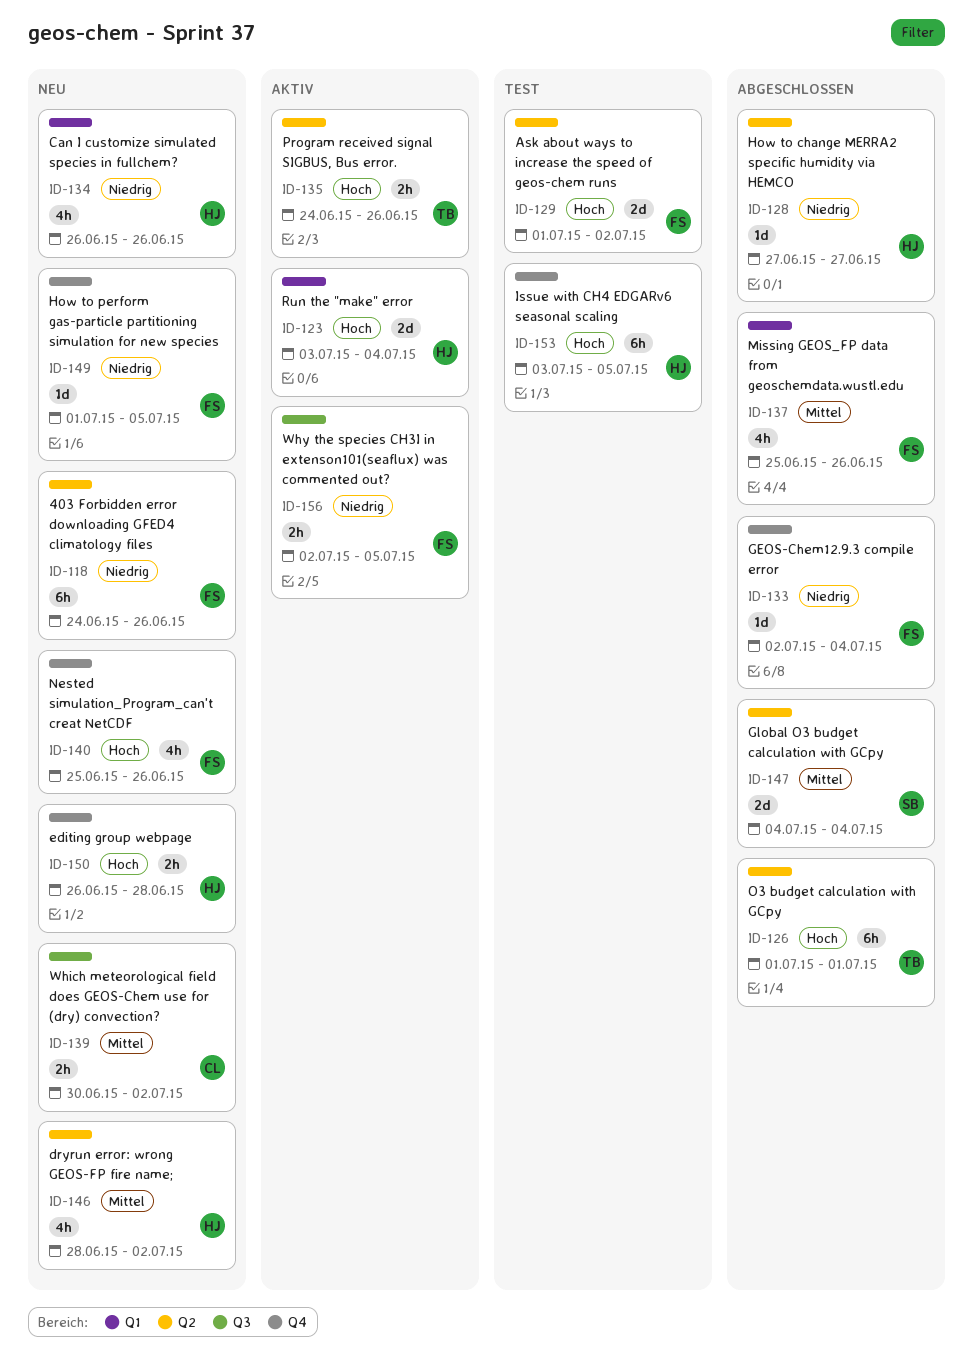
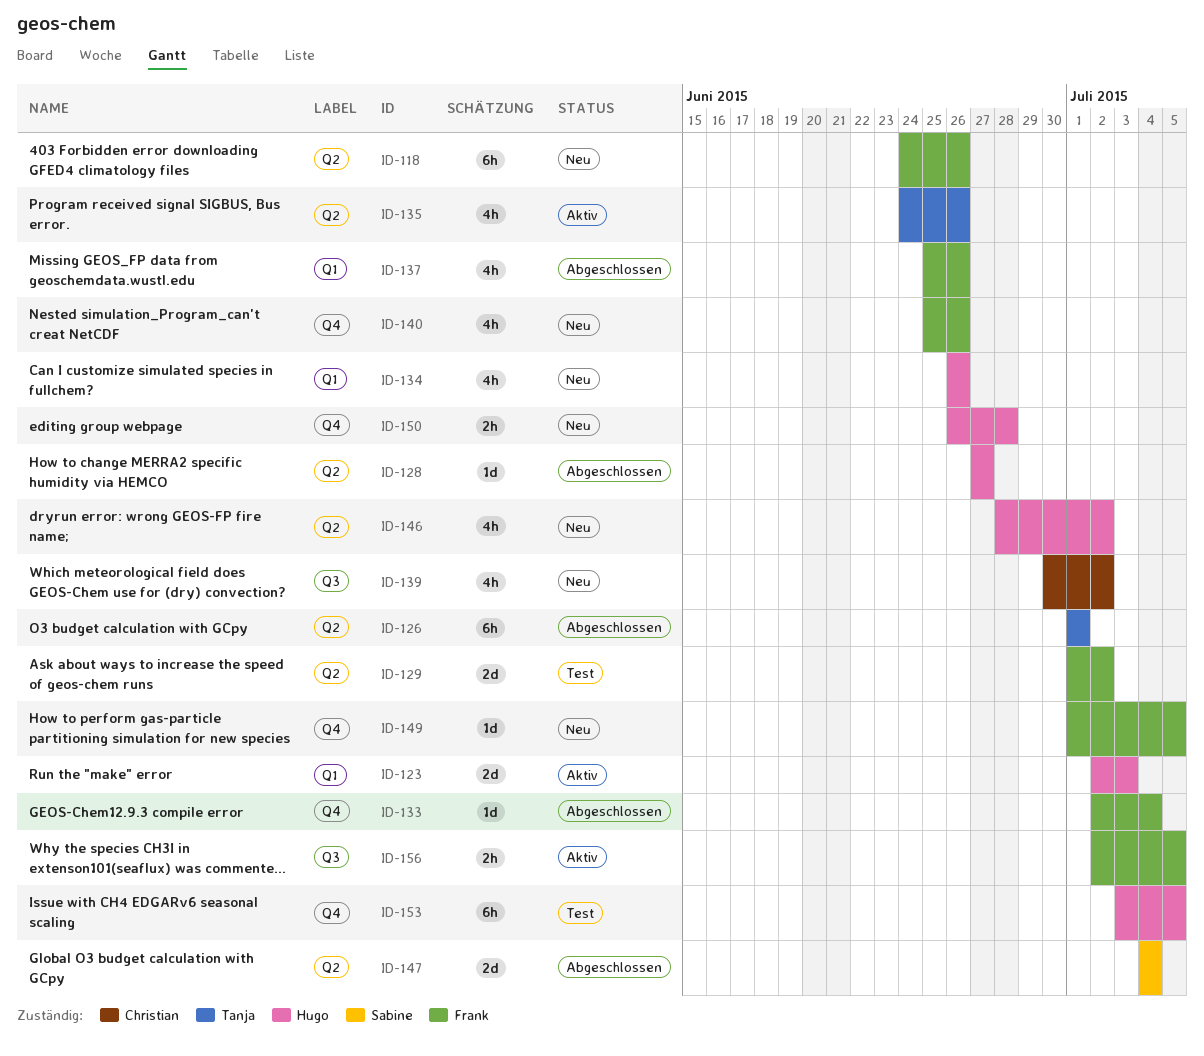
ID-123, start: Jul 3 -> Jul 2
ID-123, due: Jul 4 -> Jul 3
ID-135, estimate: 2h -> 4h
ID-139, estimate: 2h -> 4h

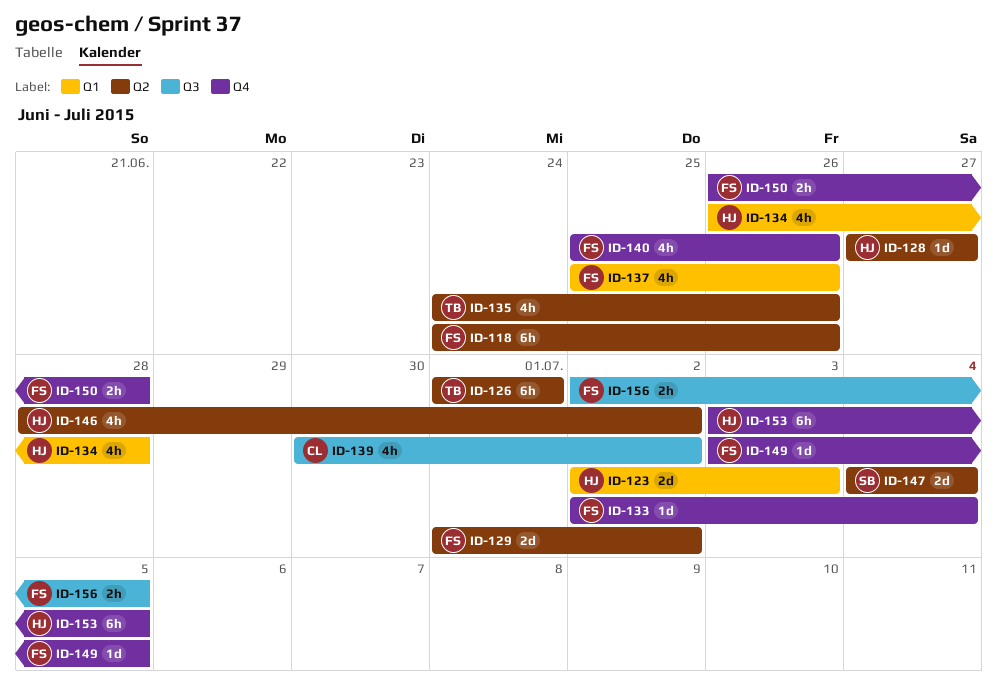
ID-134, due: Jun 26 -> Jun 28
ID-149, start: Jul 1 -> Jul 3
ID-150, owner: Hugo -> Frank

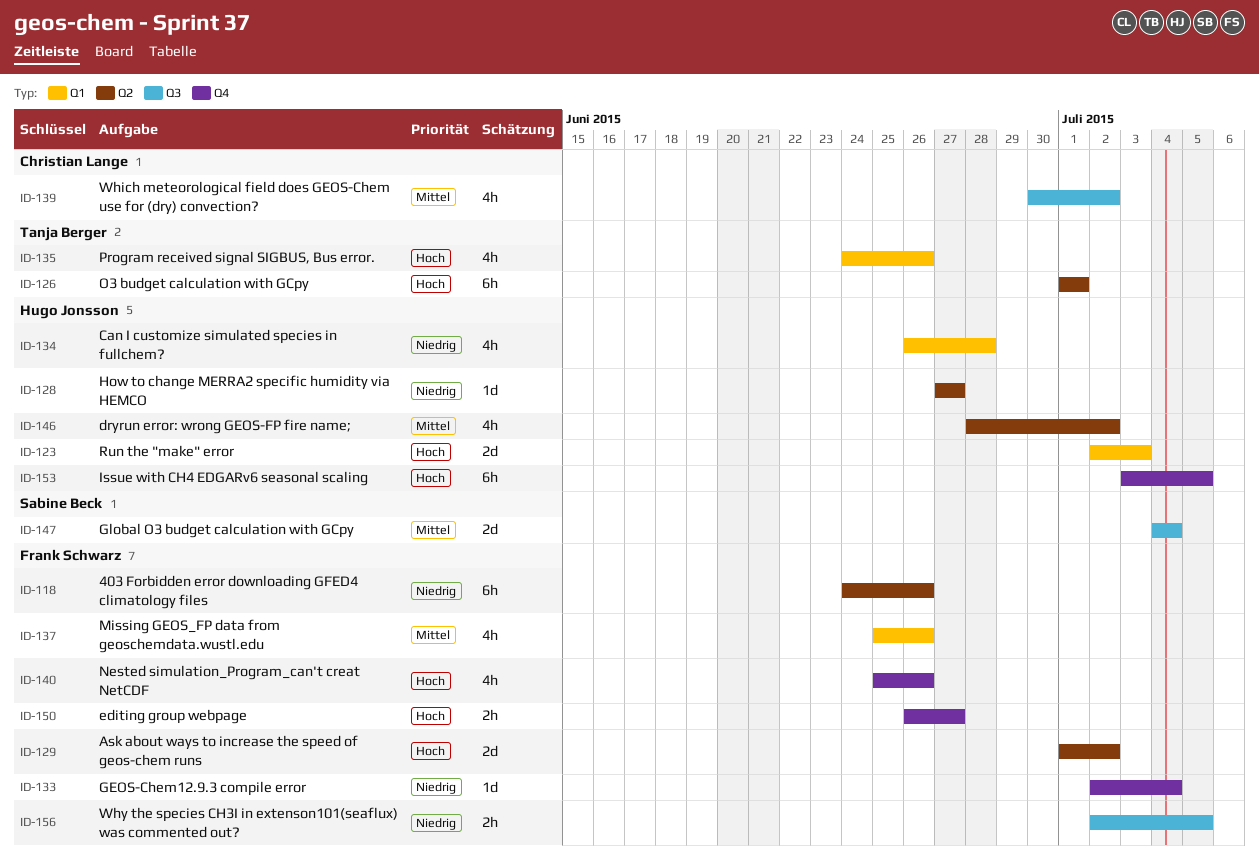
ID-135, label: Q2 -> Q1
ID-147, label: Q2 -> Q3
ID-149: present -> none
ID-150, due: Jun 28 -> Jun 27

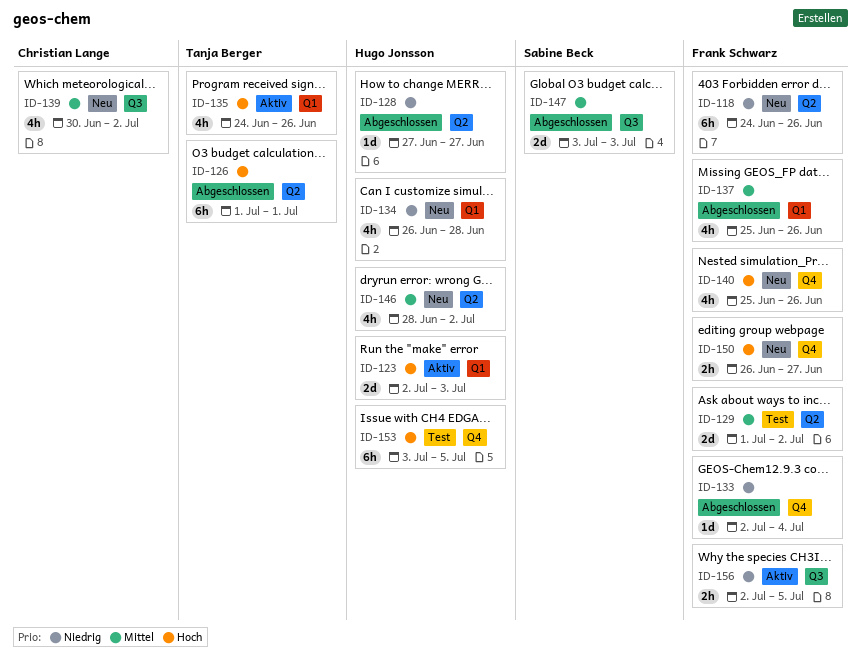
ID-129, priority: Hoch -> Mittel
ID-147, start: Jul 4 -> Jul 3
ID-147, due: Jul 4 -> Jul 3

